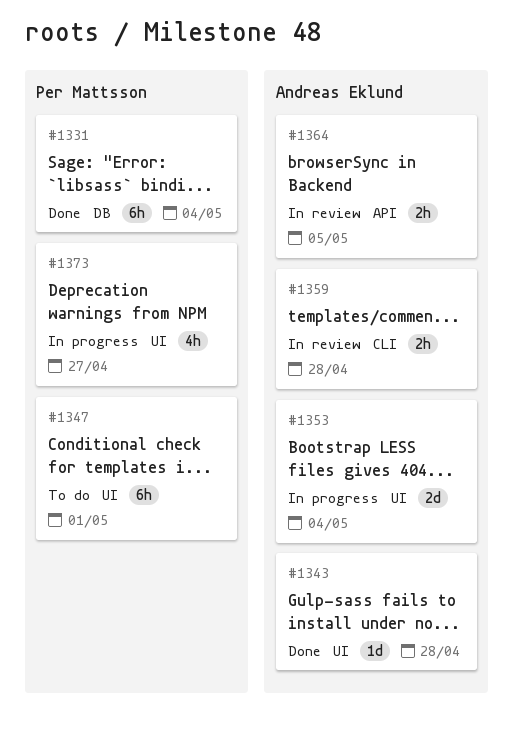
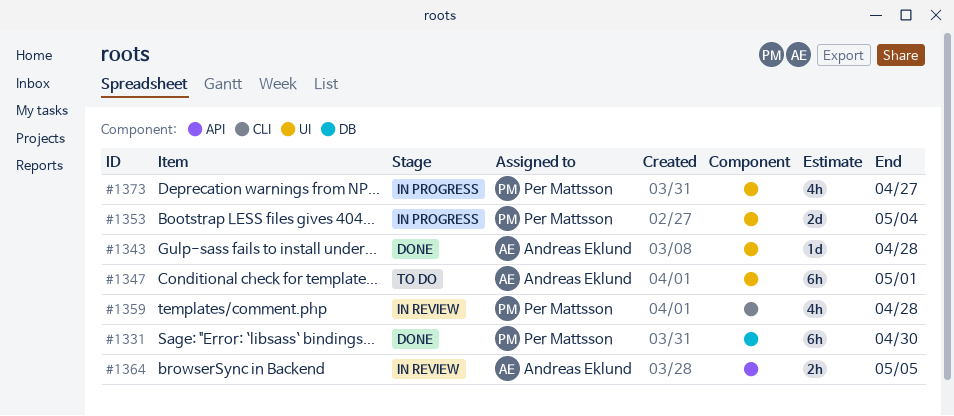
#1331, due: May 4 -> Apr 30
#1347, owner: Per Mattsson -> Andreas Eklund
#1353, owner: Andreas Eklund -> Per Mattsson
#1359, owner: Andreas Eklund -> Per Mattsson
#1359, estimate: 2h -> 4h

